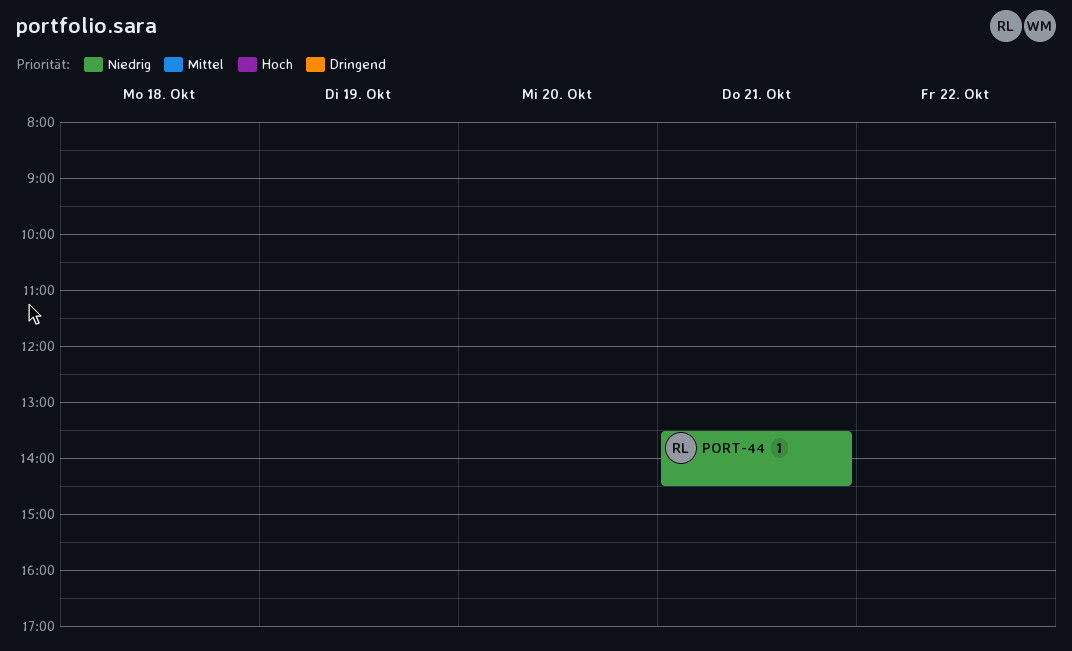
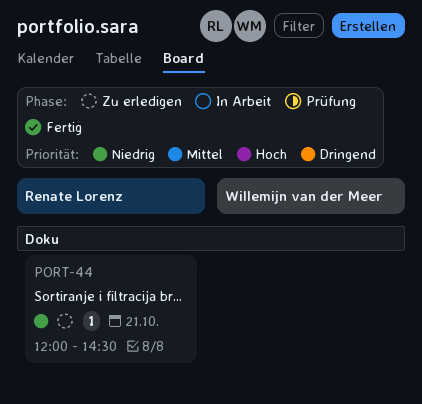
PORT-44, begins: 13:30 -> 12:00

